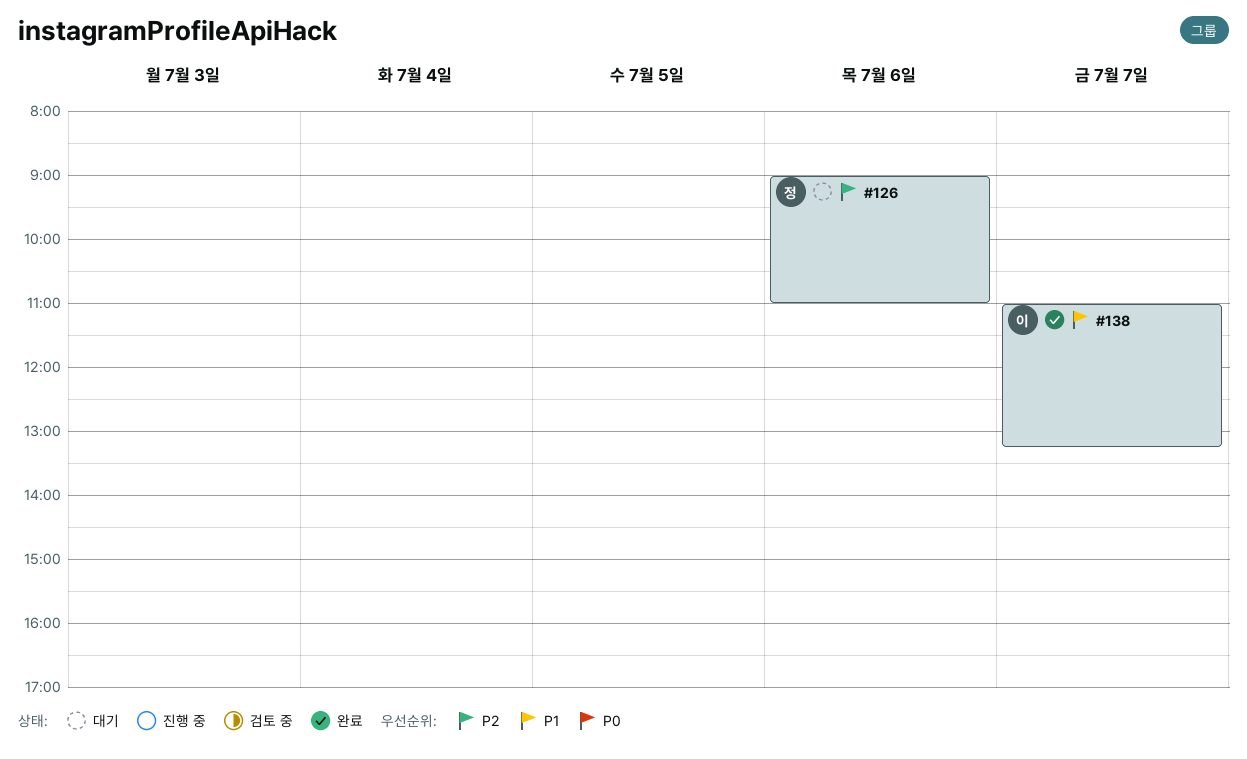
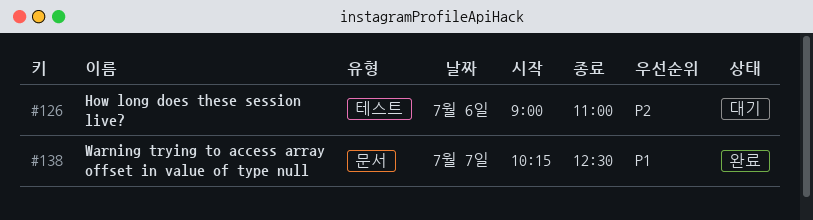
#138, begins: 11:00 -> 10:15
#138, ends: 13:15 -> 12:30

